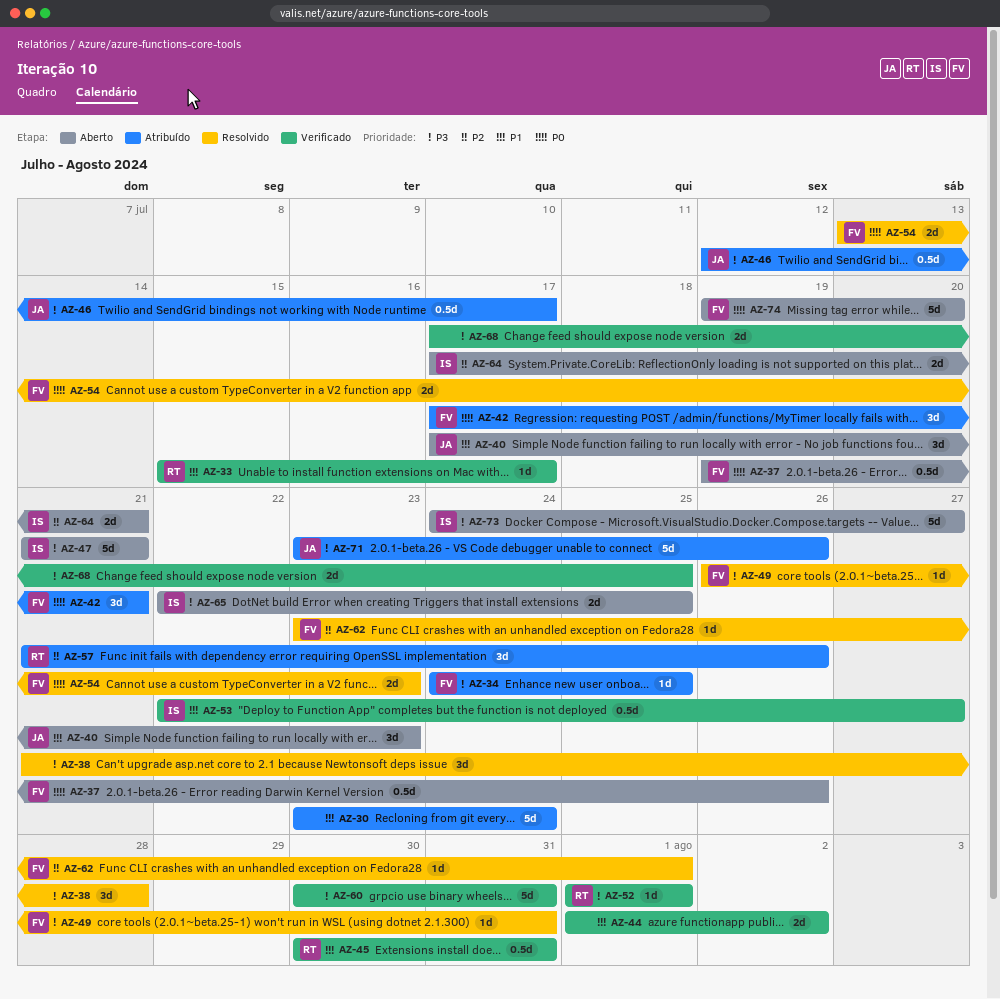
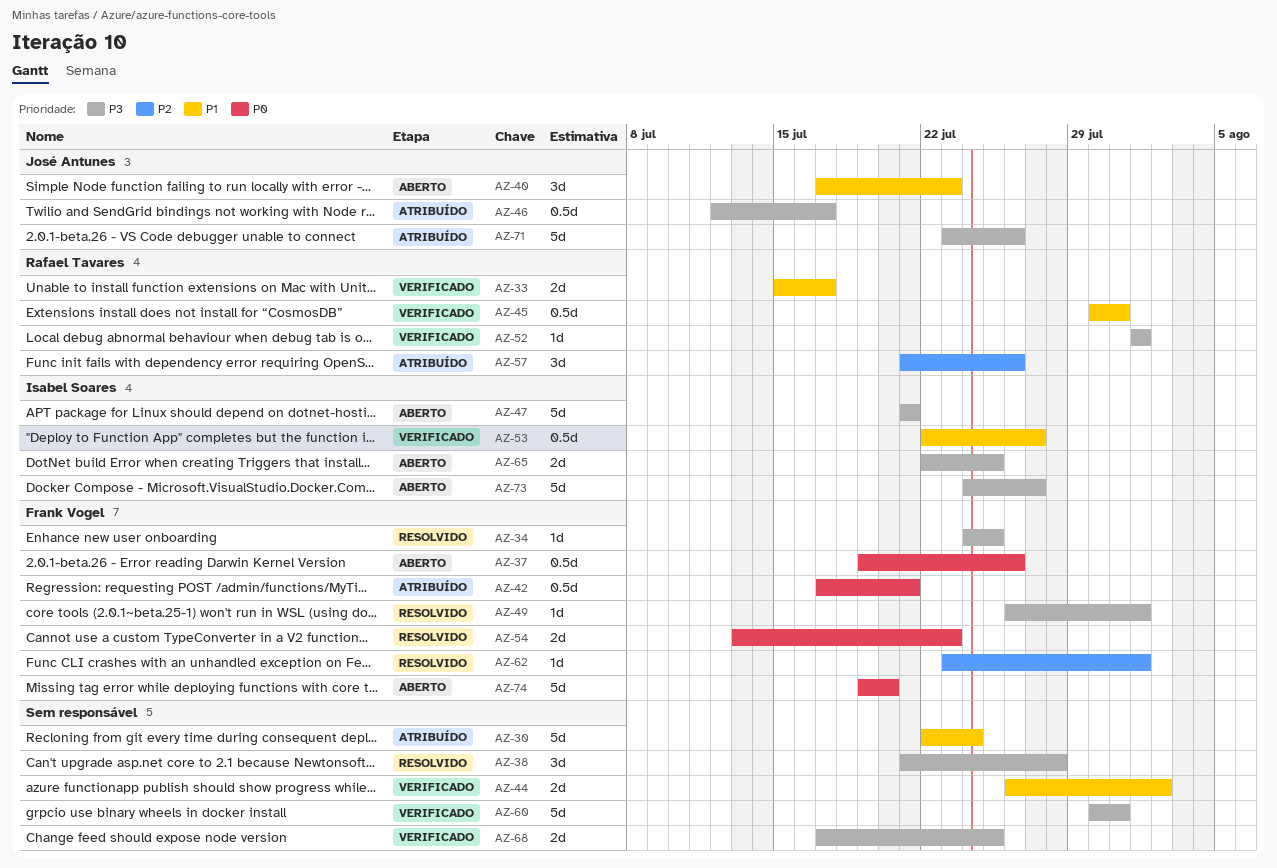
AZ-30, start: Jul 23 -> Jul 22
AZ-33, estimate: 1d -> 2d
AZ-34, status: Atribuído -> Resolvido
AZ-42, estimate: 3d -> 0.5d
AZ-44, start: Aug 1 -> Jul 26
AZ-49, due: Jul 31 -> Aug 1
AZ-64: present -> none

